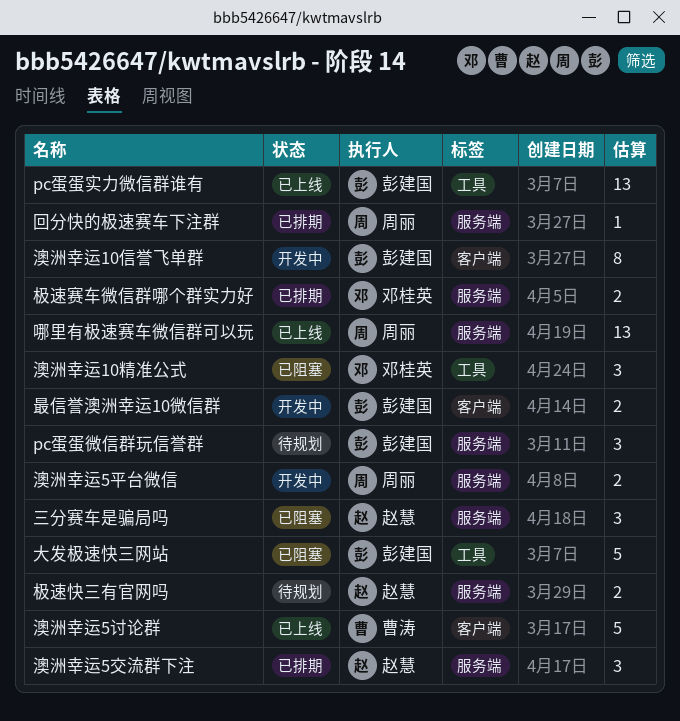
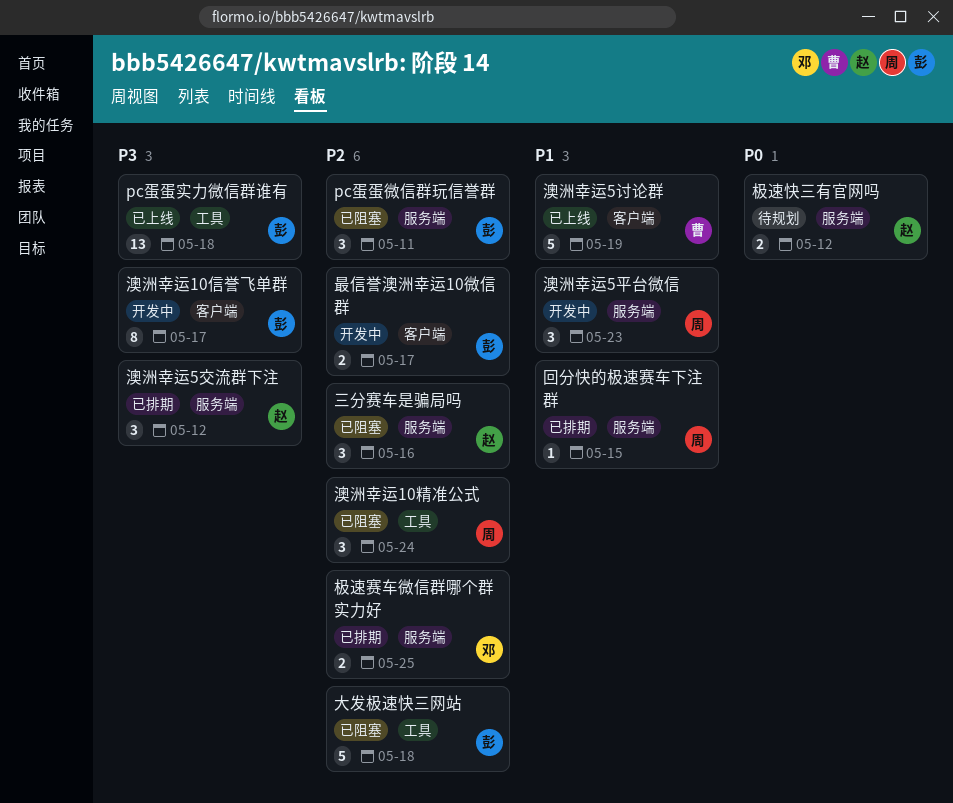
pc蛋蛋微信群玩信誉群, status: 待规划 -> 已阻塞
哪里有极速赛车微信群可以玩: present -> none
澳洲幸运10精准公式, owner: 邓桂英 -> 周丽
澳洲幸运5平台微信, estimate: 2 -> 3

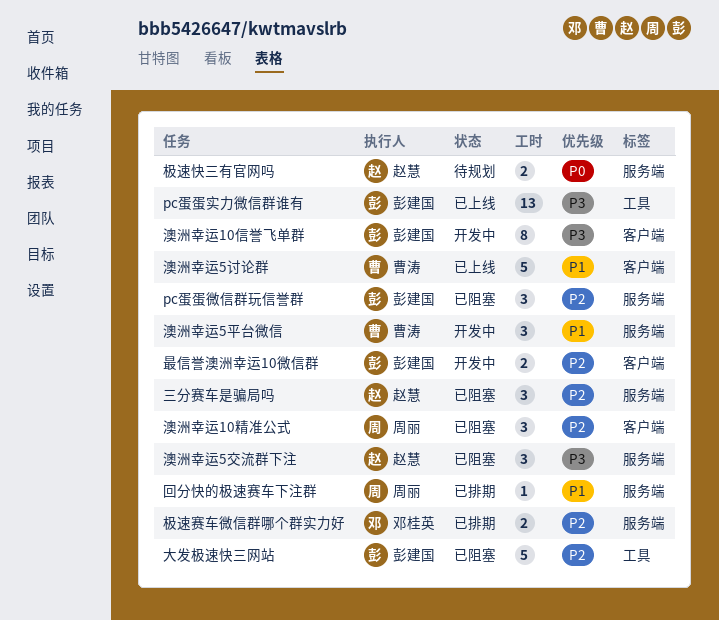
澳洲幸运10精准公式, label: 工具 -> 客户端
澳洲幸运5交流群下注, status: 已排期 -> 已阻塞
澳洲幸运5平台微信, owner: 周丽 -> 曹涛

